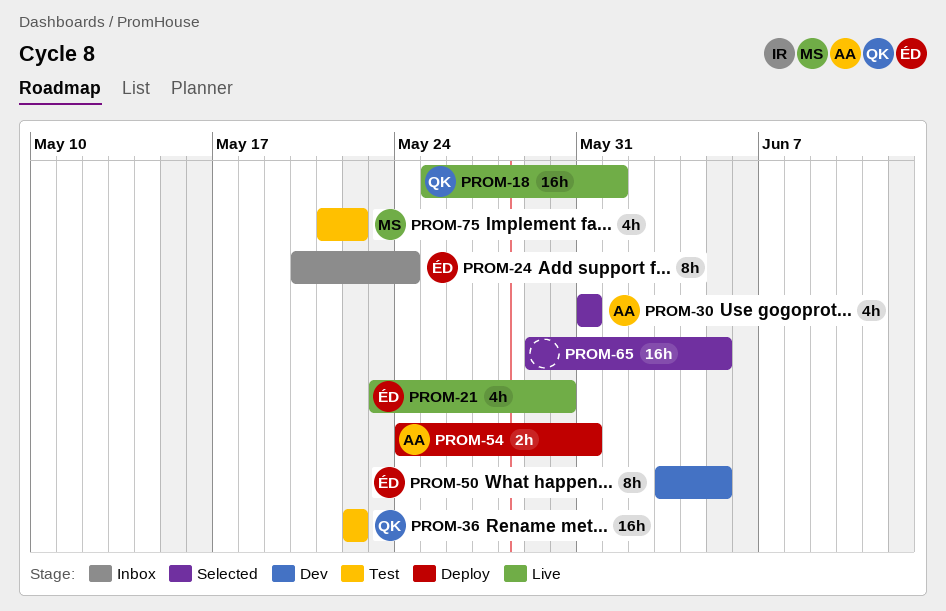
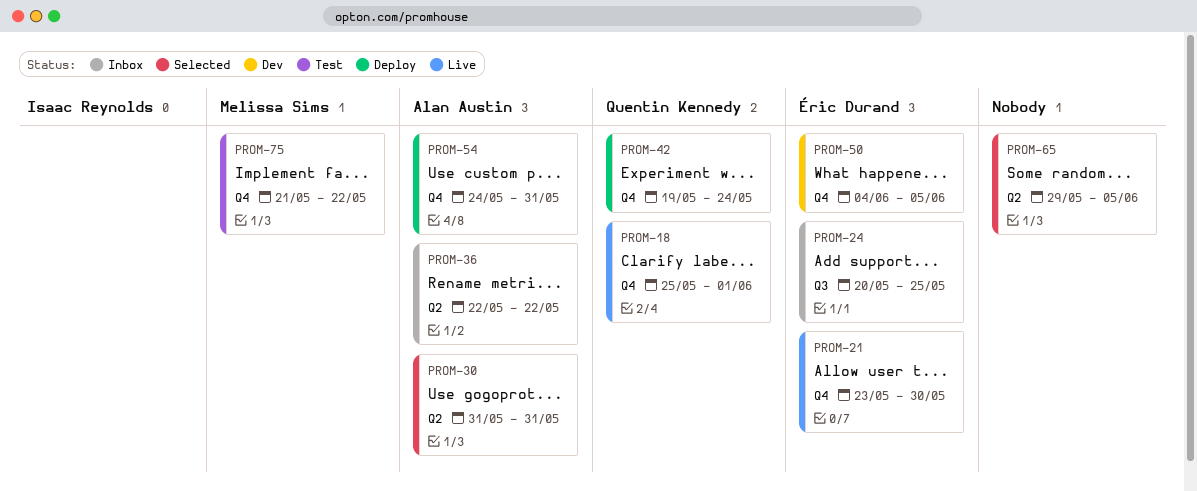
PROM-24, due: May 24 -> May 25
PROM-36, status: Test -> Inbox
PROM-36, owner: Quentin Kennedy -> Alan Austin
PROM-42: none -> present
PROM-50, start: Jun 3 -> Jun 4

